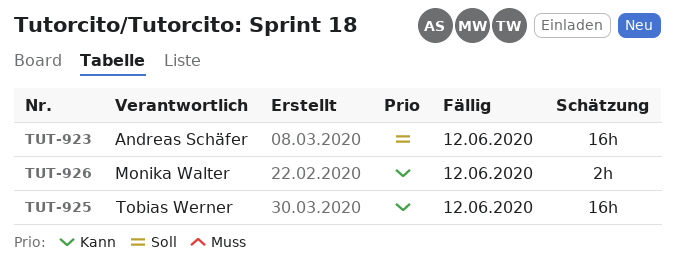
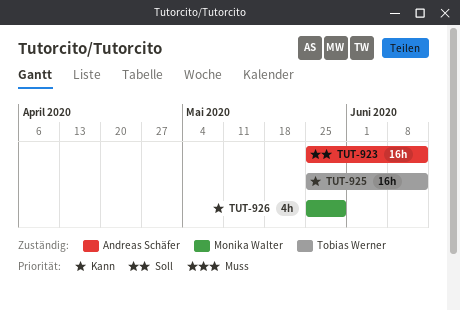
TUT-926, estimate: 2h -> 4h
TUT-926, due: Jun 12 -> May 29

